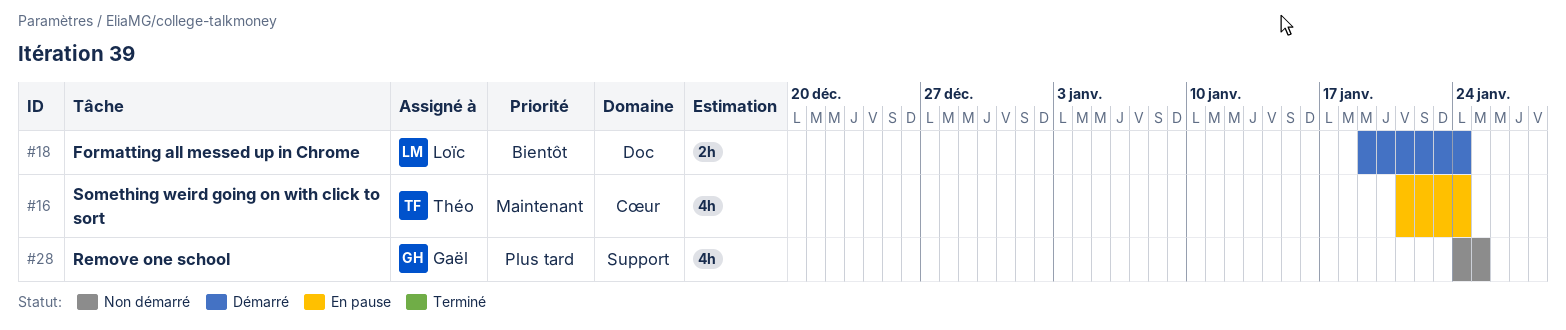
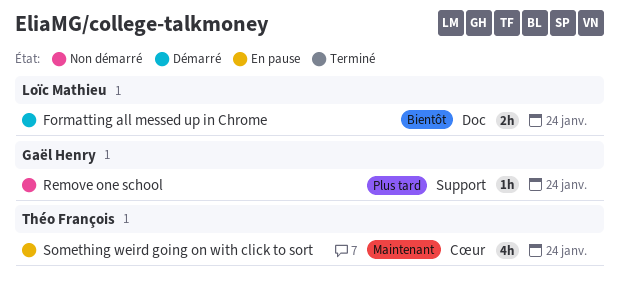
Remove one school, estimate: 4h -> 1h
Remove one school, due: Jan 25 -> Jan 24

